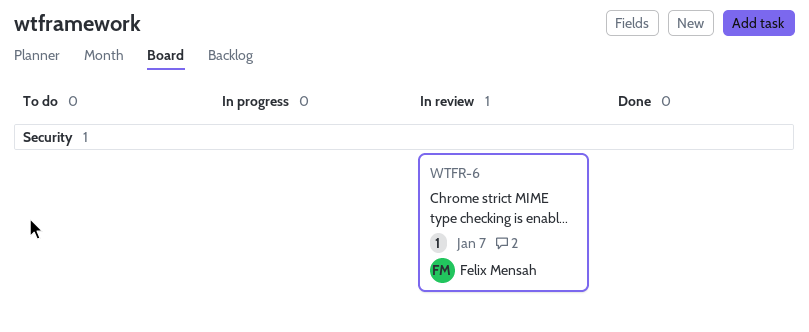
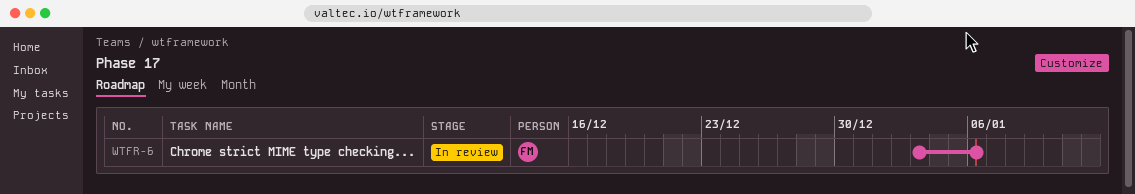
WTFR-6, due: Jan 7 -> Jan 6

